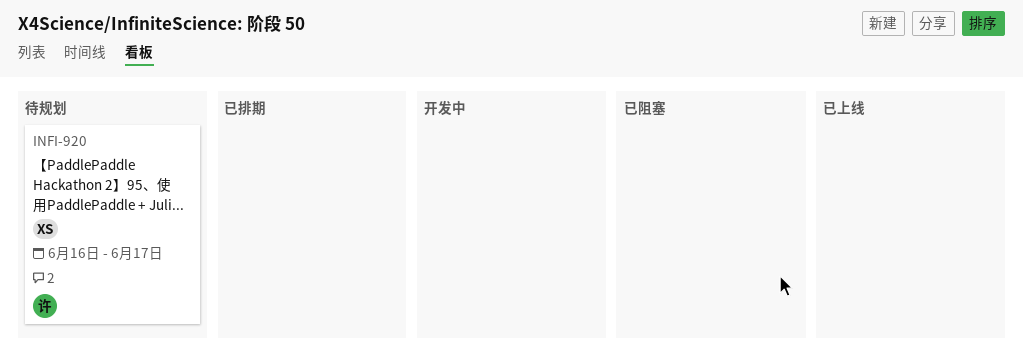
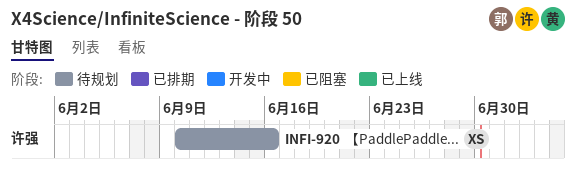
INFI-920, start: Jun 16 -> Jun 10
INFI-920, due: Jun 17 -> Jun 16

